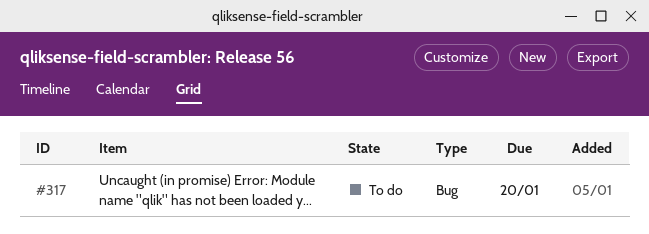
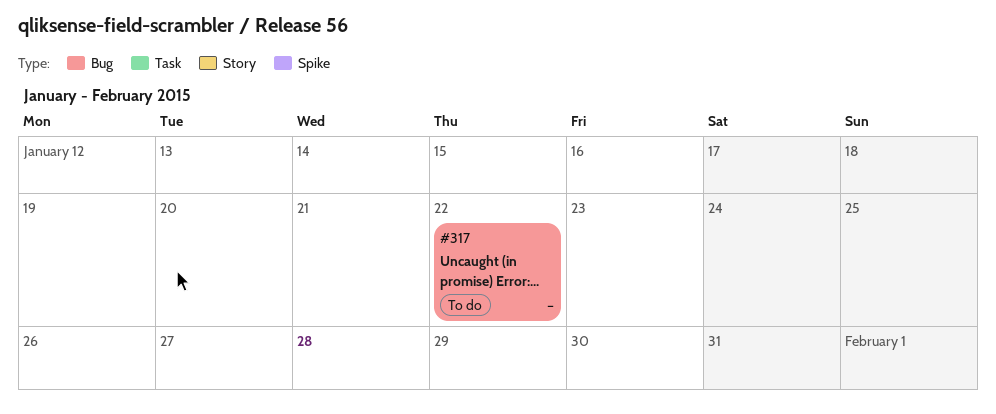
#317, due: Jan 20 -> Jan 22

